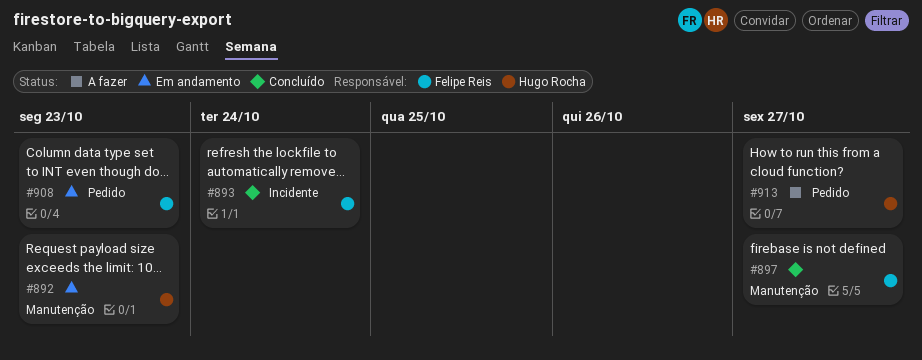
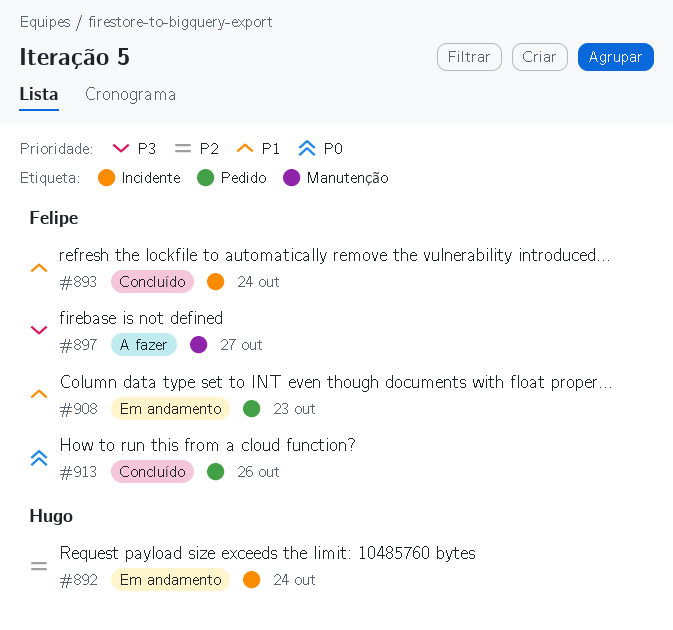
#892, label: Manutenção -> Incidente
#892, due: Oct 23 -> Oct 24
#897, status: Concluído -> A fazer
#913, status: A fazer -> Concluído
#913, owner: Hugo Rocha -> Felipe Reis
#913, due: Oct 27 -> Oct 26

